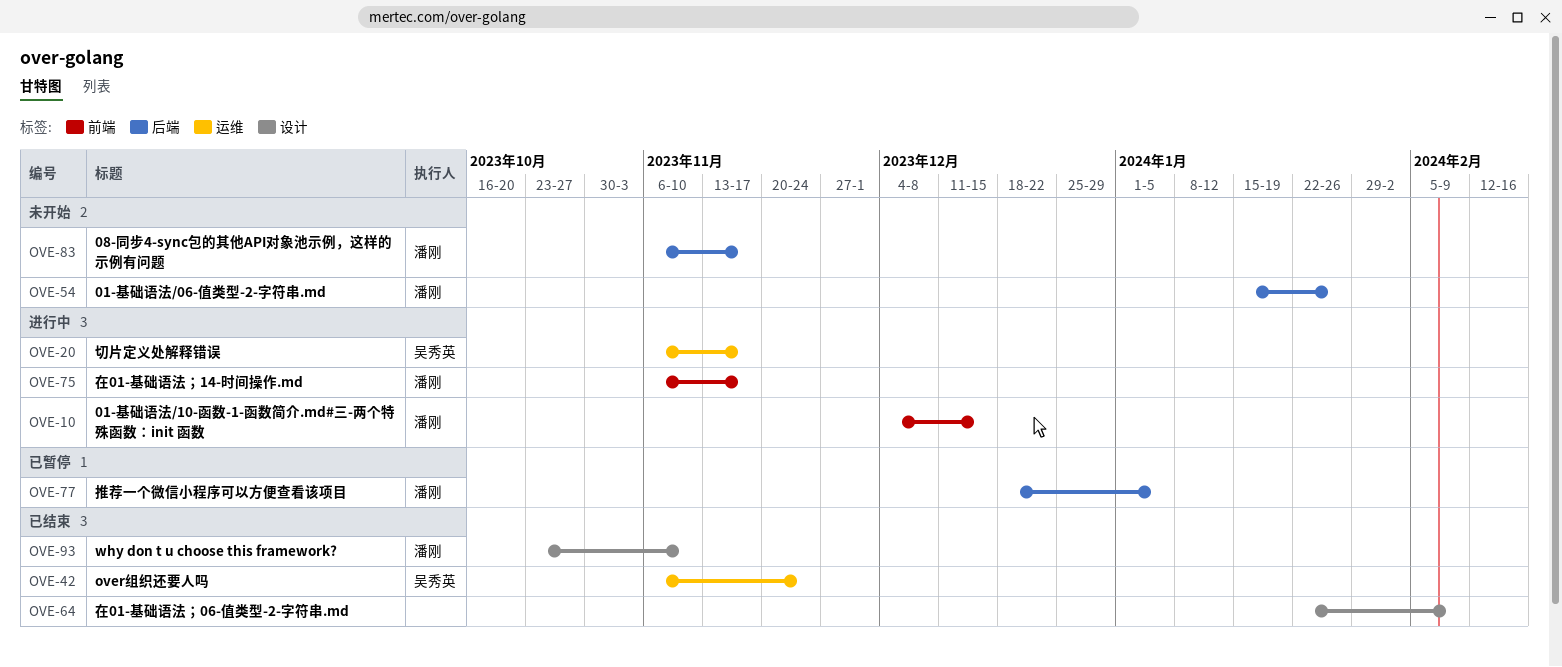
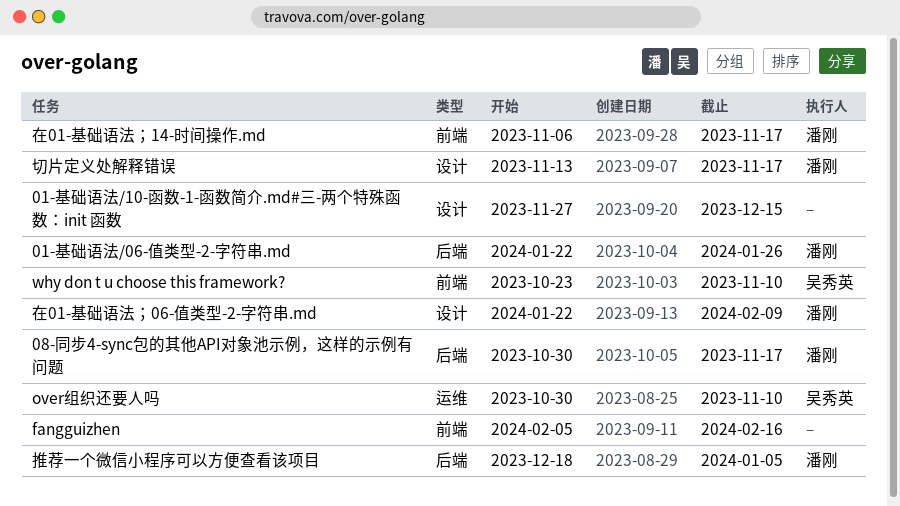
01-基础语法/06-值类型-2-字符串.md, start: Jan 15 -> Jan 22
01-基础语法/10-函数-1-函数简介.md#三-两个特殊函数：init 函数, owner: 潘刚 -> none
01-基础语法/10-函数-1-函数简介.md#三-两个特殊函数：init 函数, label: 前端 -> 设计
01-基础语法/10-函数-1-函数简介.md#三-两个特殊函数：init 函数, start: Dec 4 -> Nov 27
08-同步4-sync包的其他API对象池示例，这样的示例有问题, start: Nov 6 -> Oct 30
fangguizhen: none -> present
over组织还要人吗, start: Nov 6 -> Oct 30
over组织还要人吗, due: Nov 24 -> Nov 10
why don t u choose this framework?, owner: 潘刚 -> 吴秀英
why don t u choose this framework?, label: 设计 -> 前端
切片定义处解释错误, owner: 吴秀英 -> 潘刚
切片定义处解释错误, label: 运维 -> 设计
切片定义处解释错误, start: Nov 6 -> Nov 13
在01-基础语法；06-值类型-2-字符串.md, owner: none -> 潘刚

